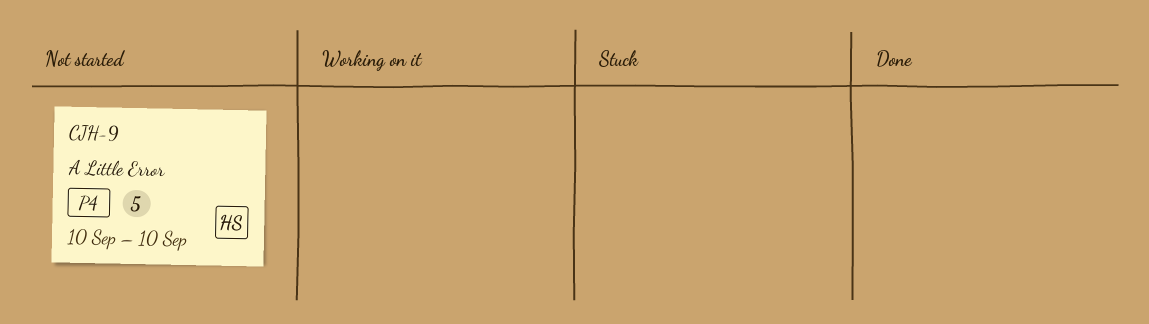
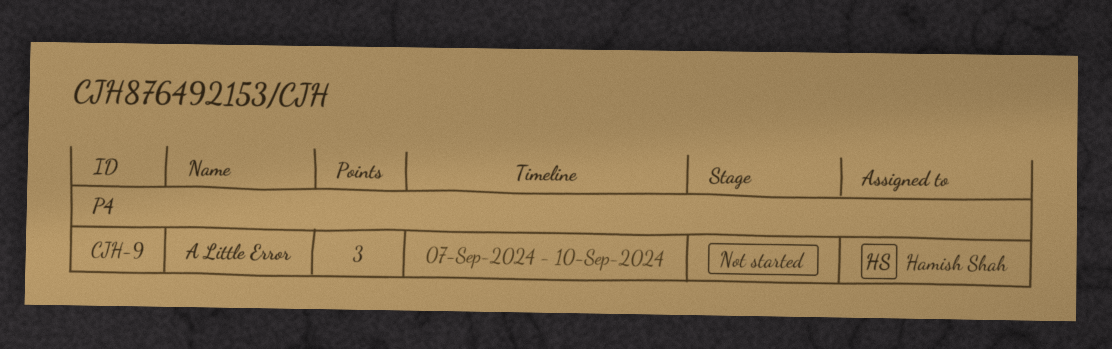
CJH-9, estimate: 5 -> 3
CJH-9, start: Sep 10 -> Sep 7

